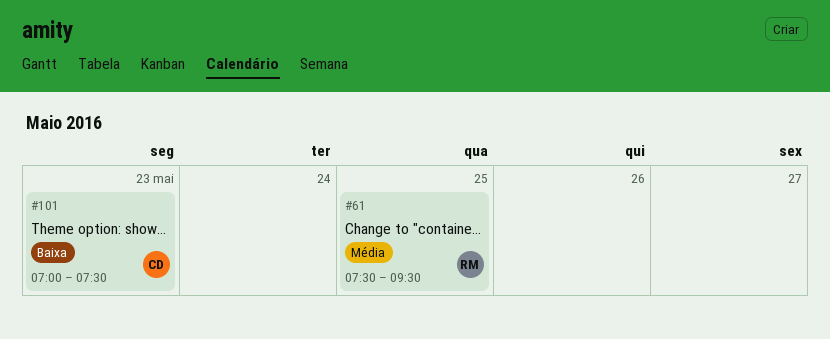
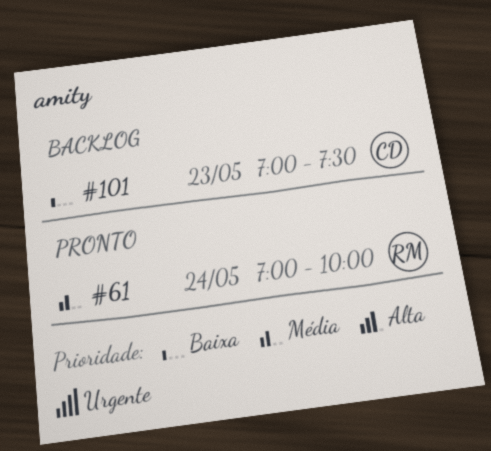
#61, day: May 25 -> May 24
#61, begins: 07:30 -> 07:00
#61, ends: 09:30 -> 10:00

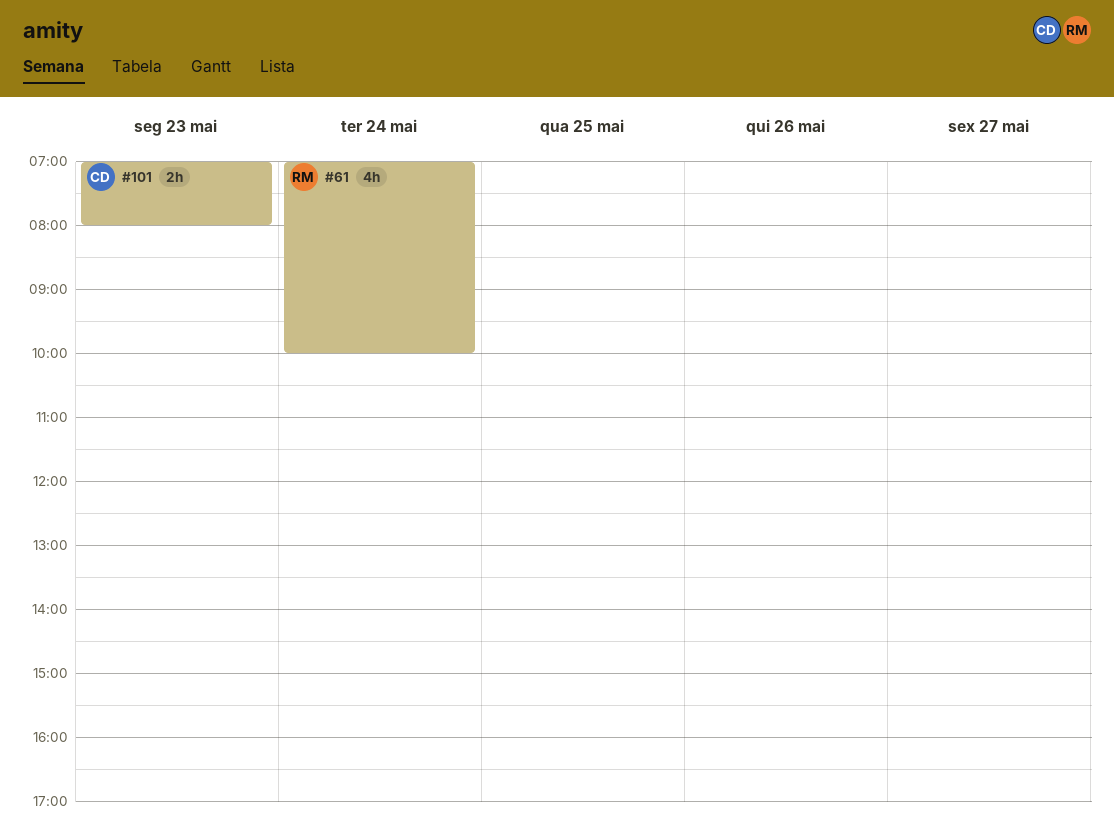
#101, ends: 07:30 -> 08:00

